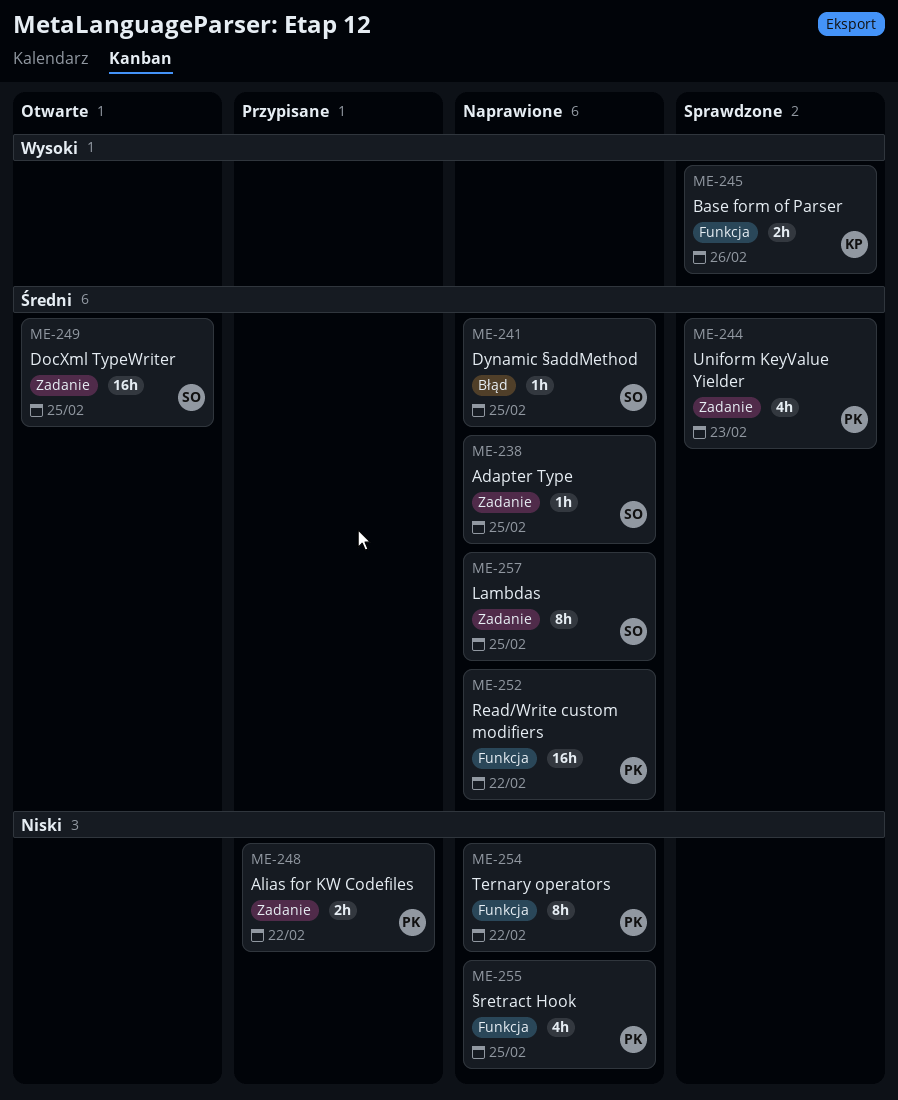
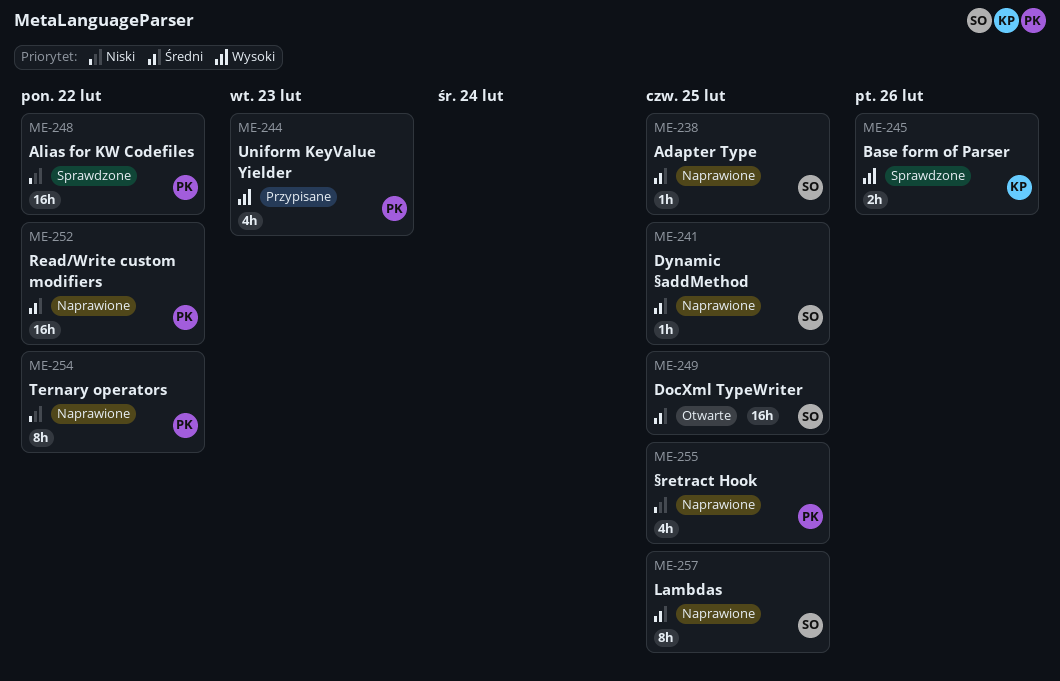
ME-244, status: Sprawdzone -> Przypisane
ME-244, priority: Średni -> Wysoki
ME-248, status: Przypisane -> Sprawdzone
ME-248, estimate: 2h -> 16h

